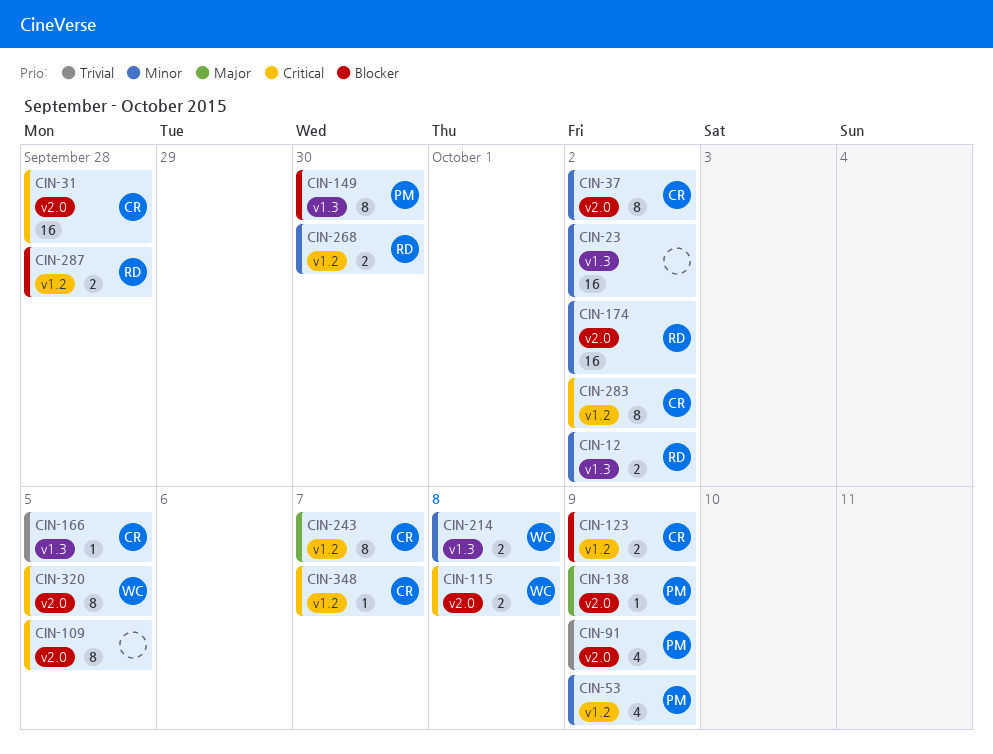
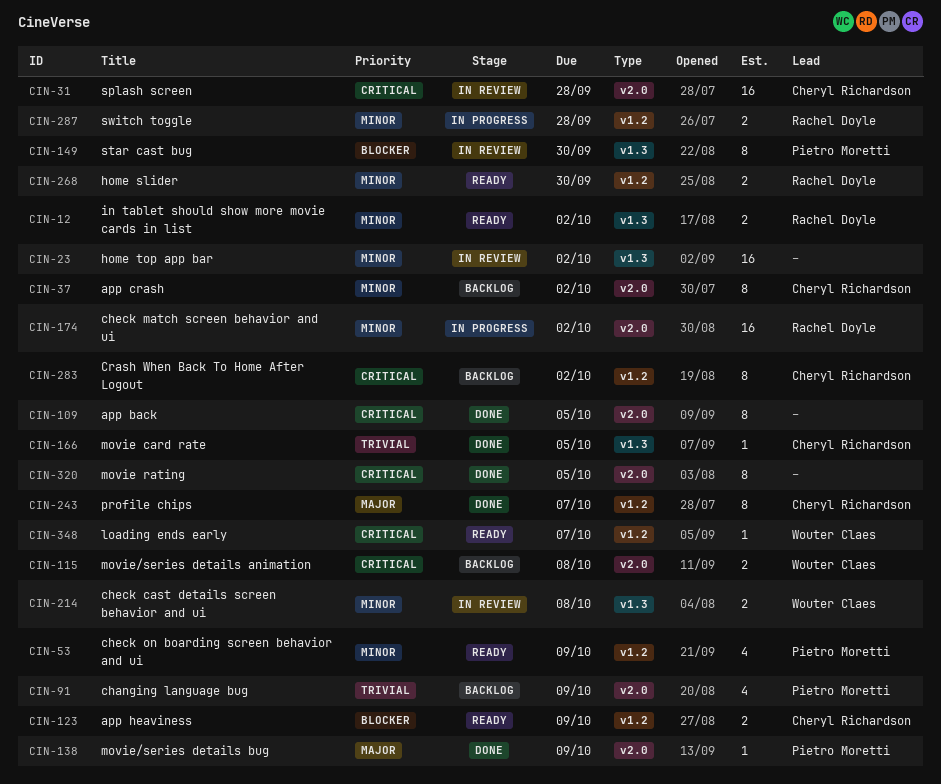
CIN-287, priority: Blocker -> Minor
CIN-320, owner: Wouter Claes -> none
CIN-348, owner: Cheryl Richardson -> Wouter Claes

